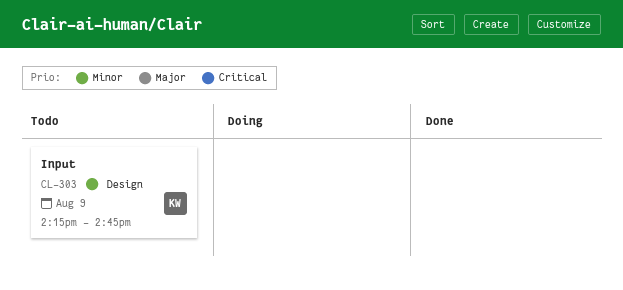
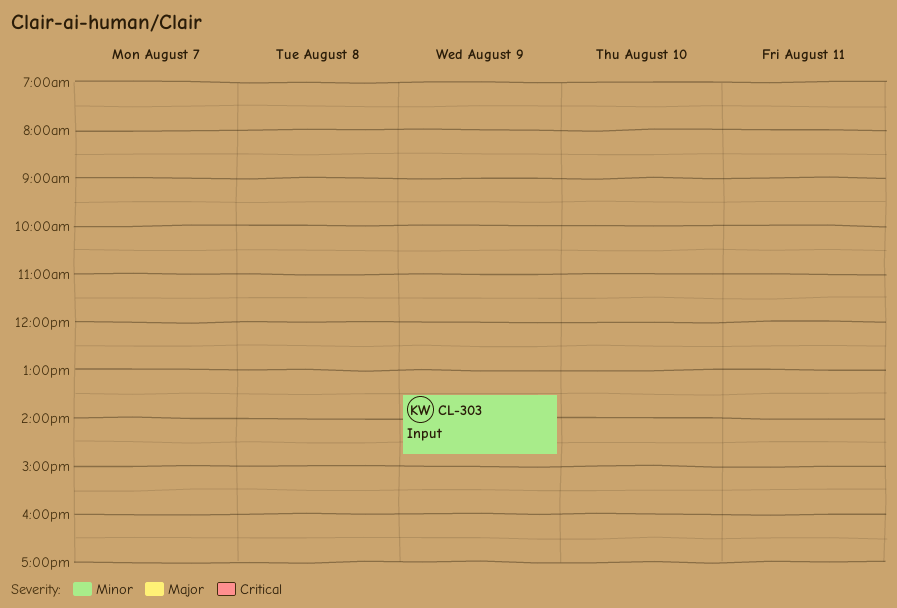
CL-303, begins: 14:15 -> 13:30

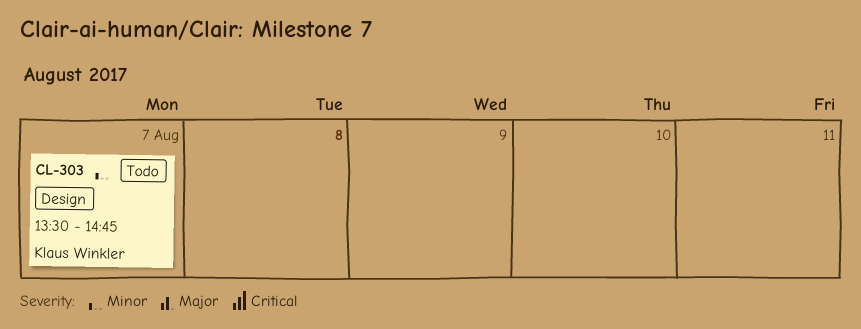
CL-303, day: Aug 9 -> Aug 7

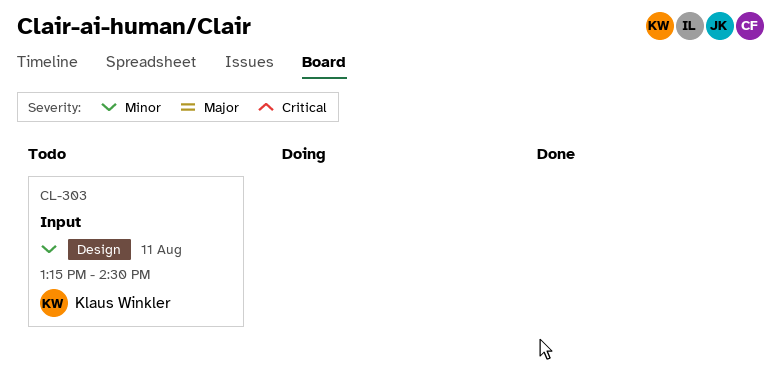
CL-303, day: Aug 7 -> Aug 11
CL-303, begins: 13:30 -> 13:15
CL-303, ends: 14:45 -> 14:30

